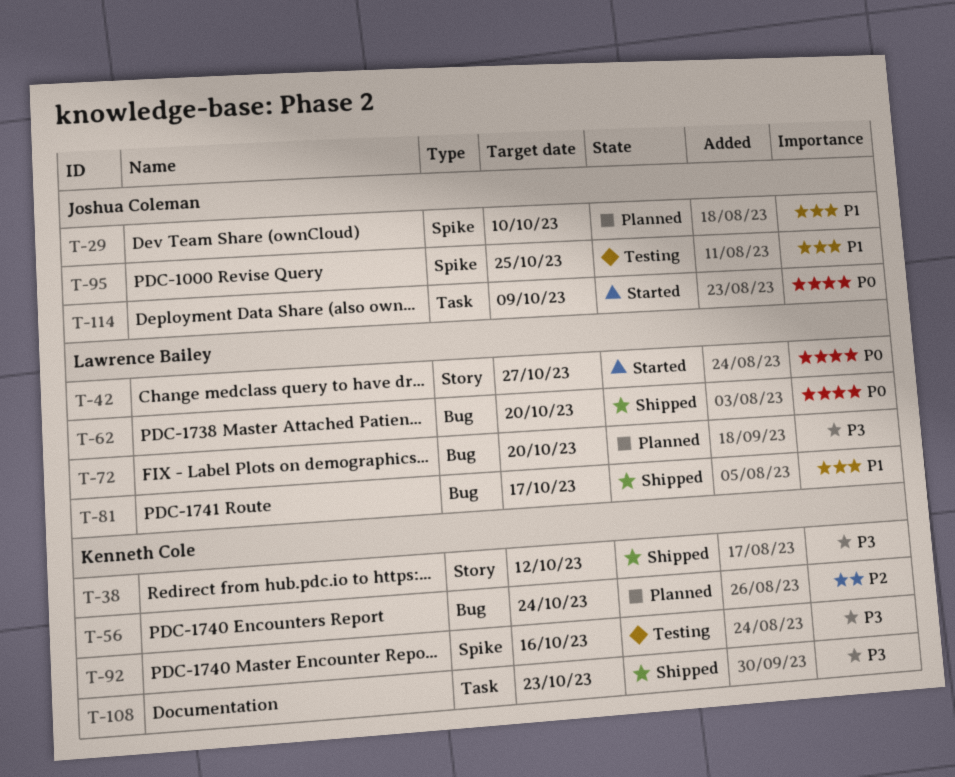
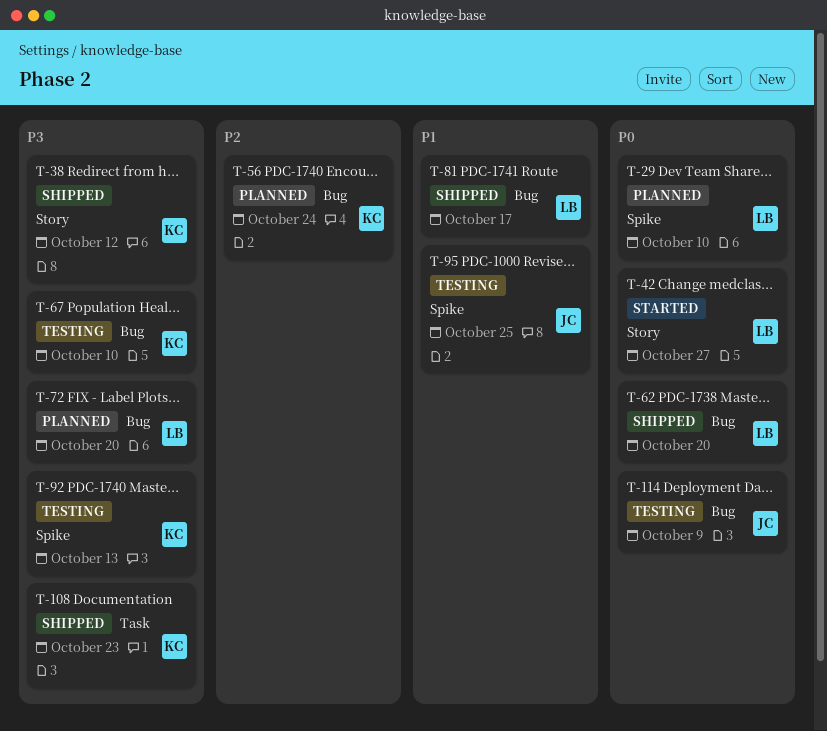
T-29, owner: Joshua Coleman -> Lawrence Bailey
T-29, priority: P1 -> P0
T-67: none -> present
T-92, due: Oct 16 -> Oct 13
T-114, status: Started -> Testing
T-114, label: Task -> Bug

